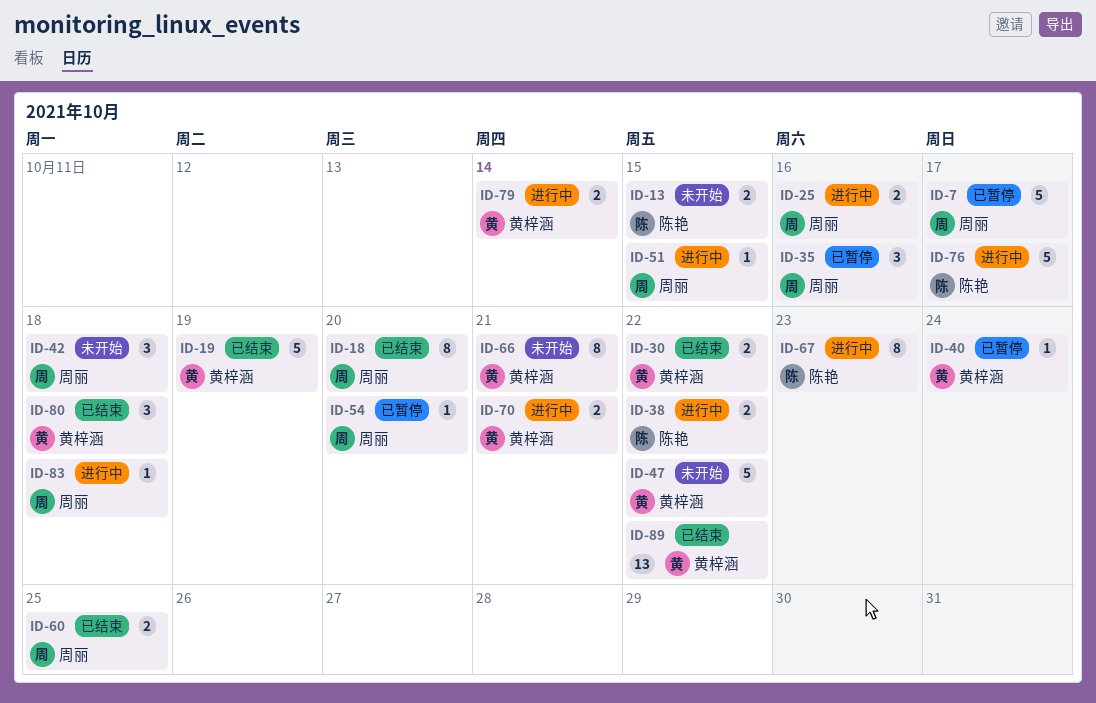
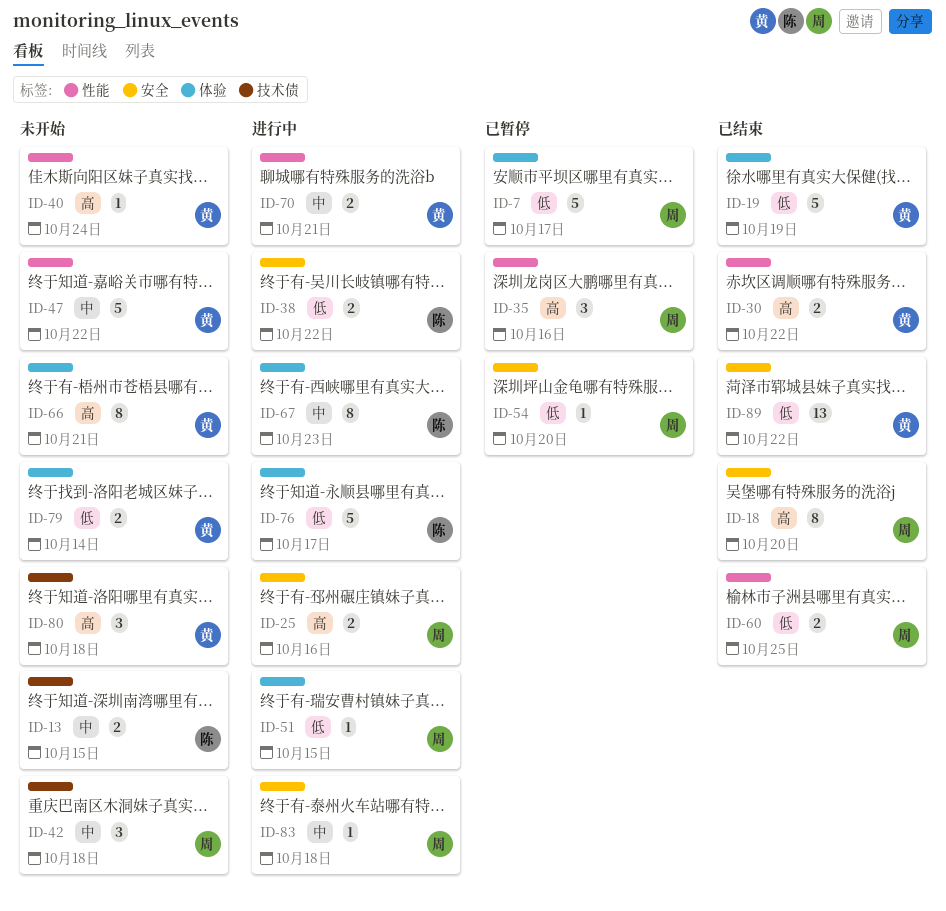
ID-40, status: 已暂停 -> 未开始
ID-79, status: 进行中 -> 未开始
ID-80, status: 已结束 -> 未开始

